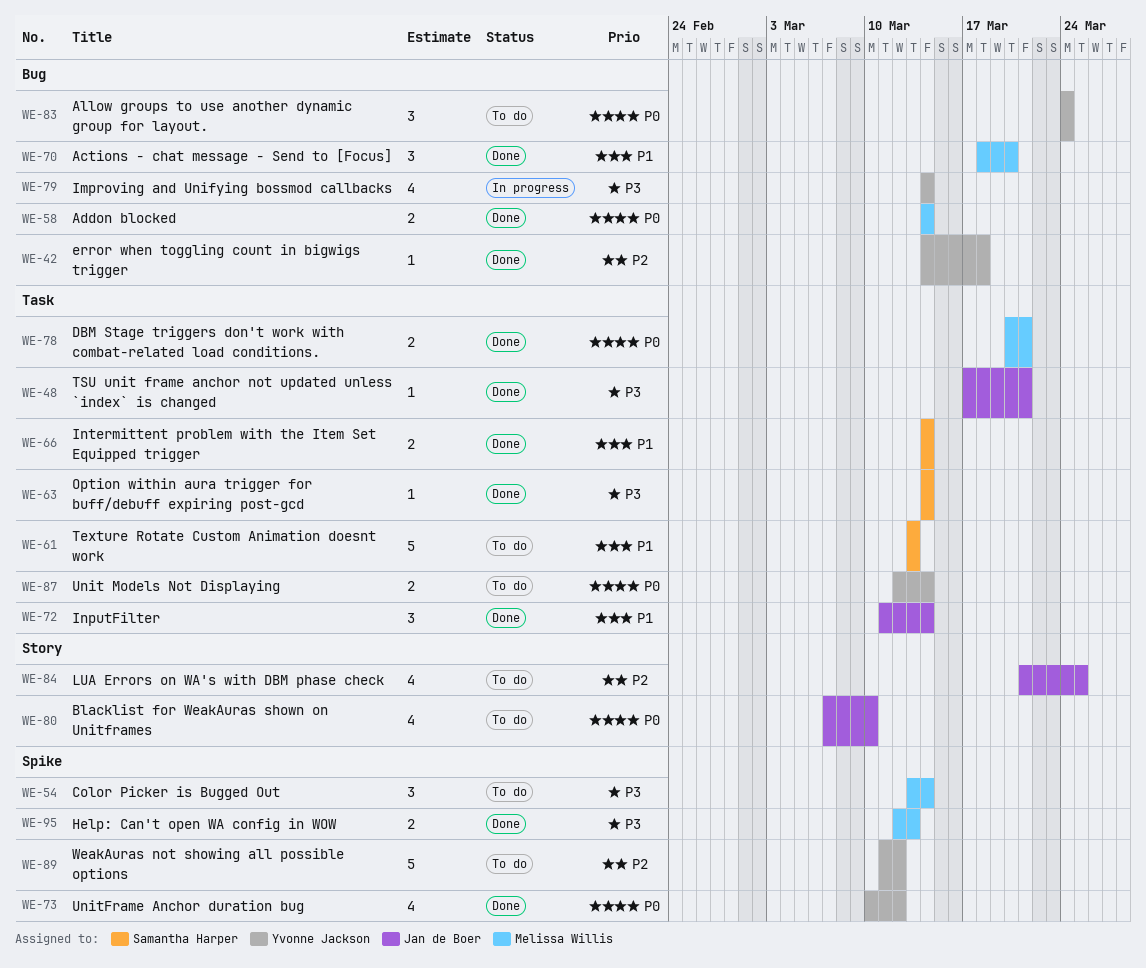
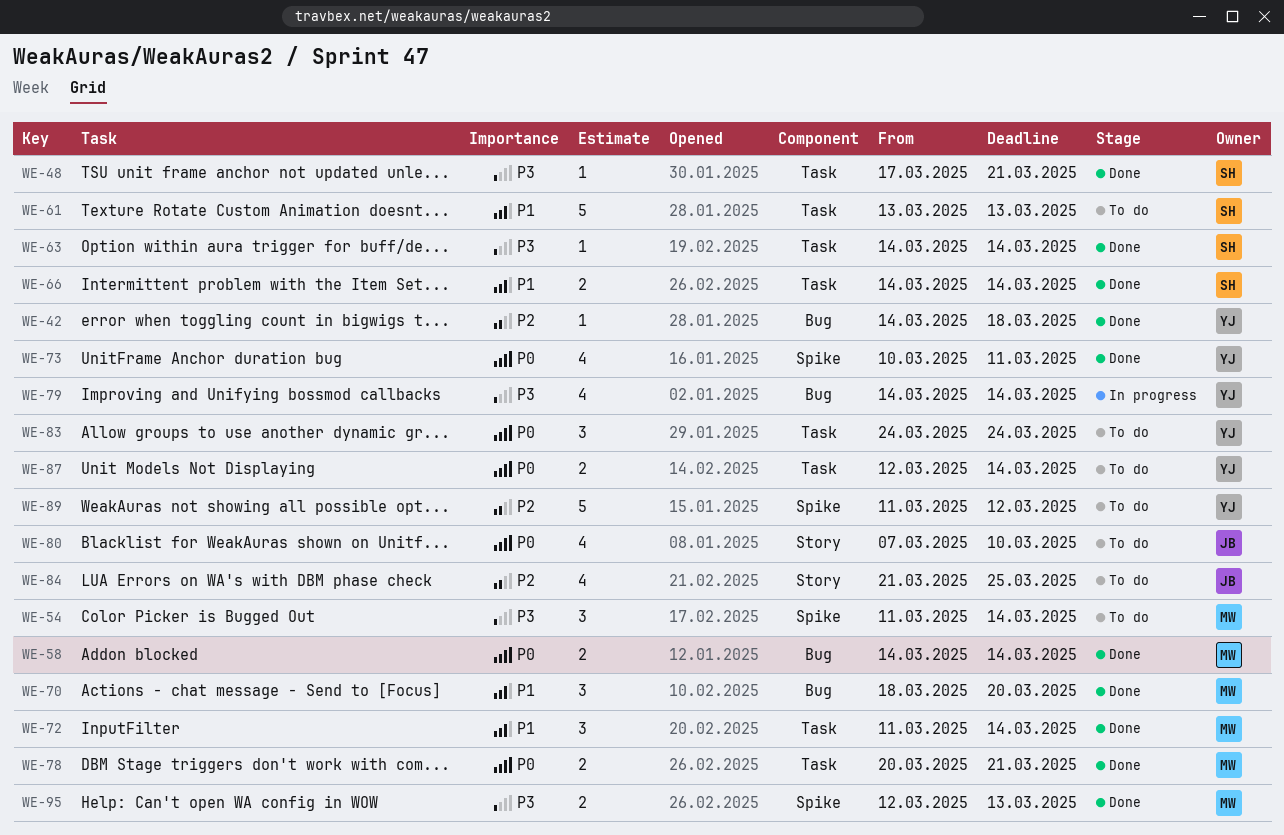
WE-48, owner: Jan de Boer -> Samantha Harper
WE-54, start: Mar 13 -> Mar 11
WE-72, owner: Jan de Boer -> Melissa Willis
WE-73, due: Mar 12 -> Mar 11
WE-83, label: Bug -> Task

